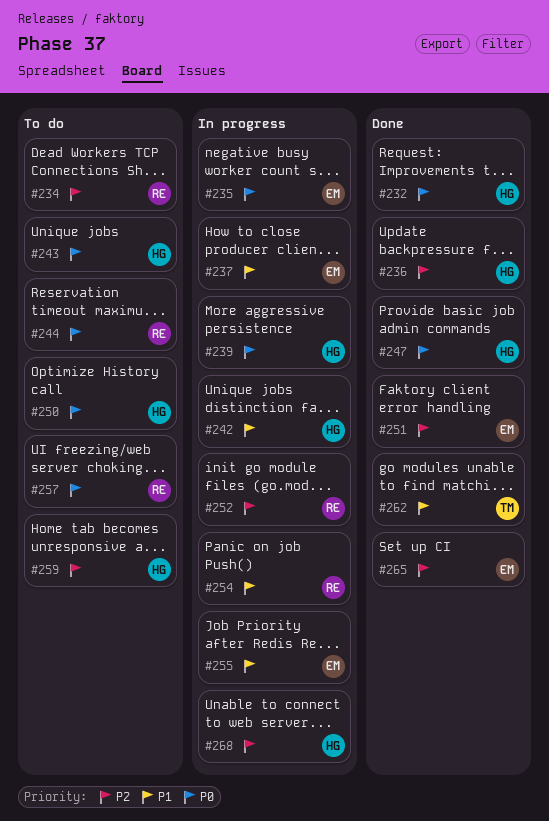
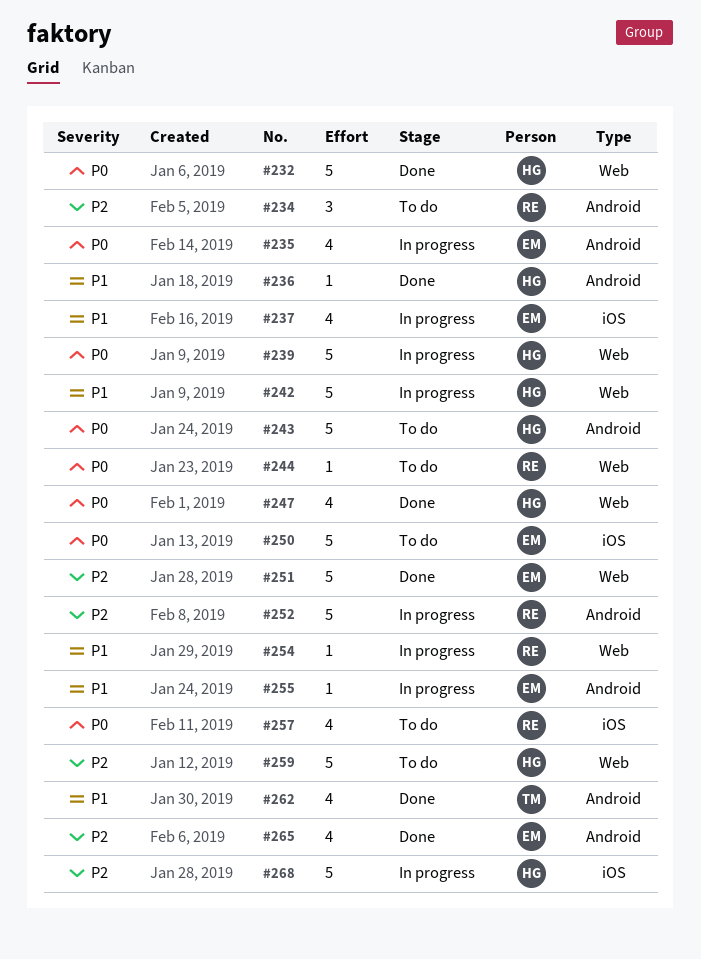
#236, priority: P2 -> P1
#250, owner: HG -> EM

